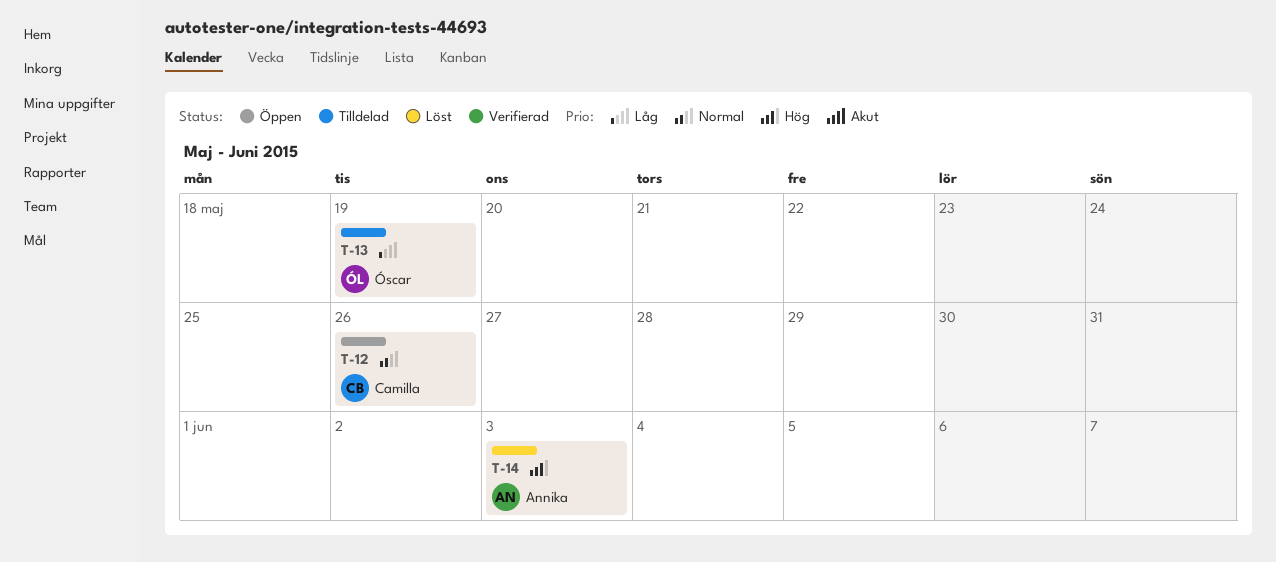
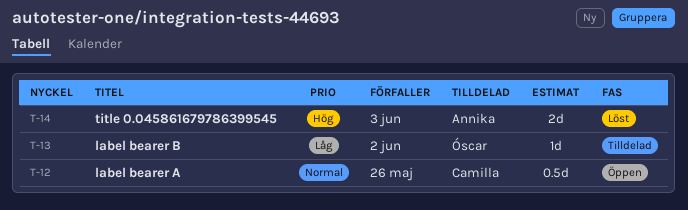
T-13, due: May 19 -> Jun 2

